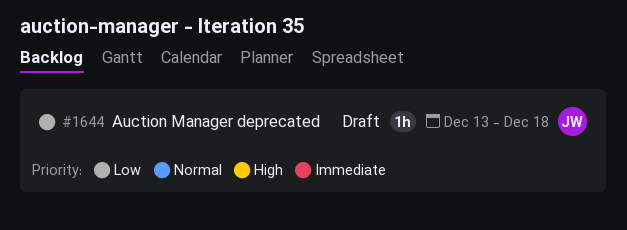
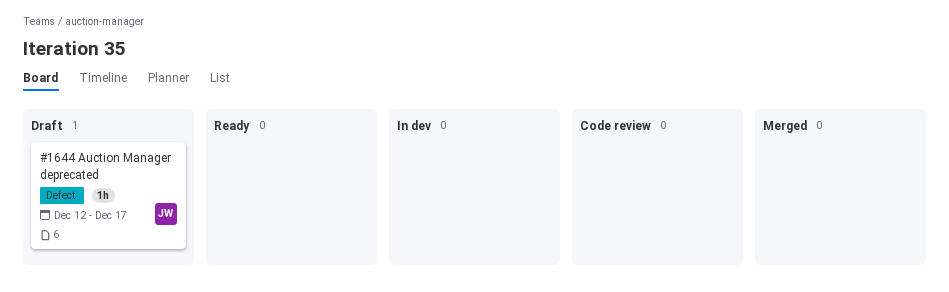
#1644, start: Dec 13 -> Dec 12
#1644, due: Dec 18 -> Dec 17

